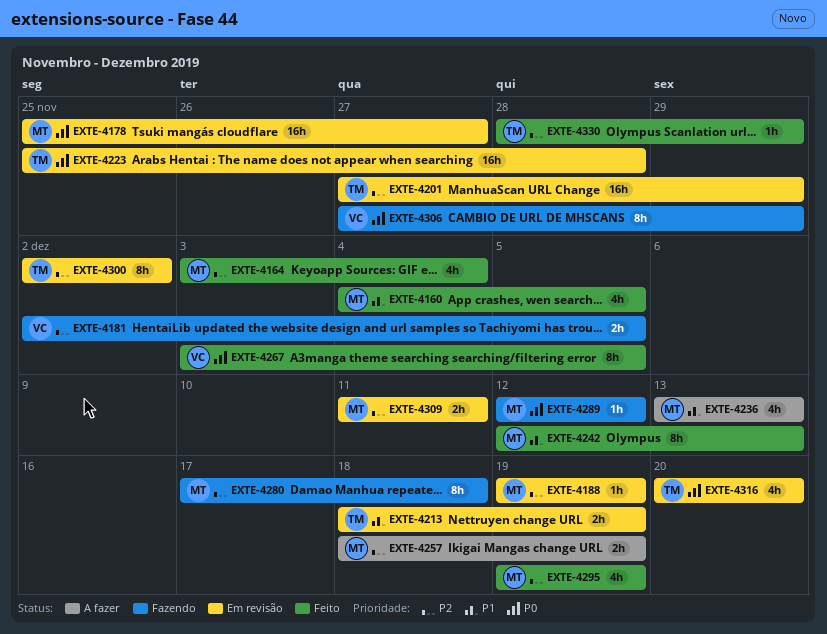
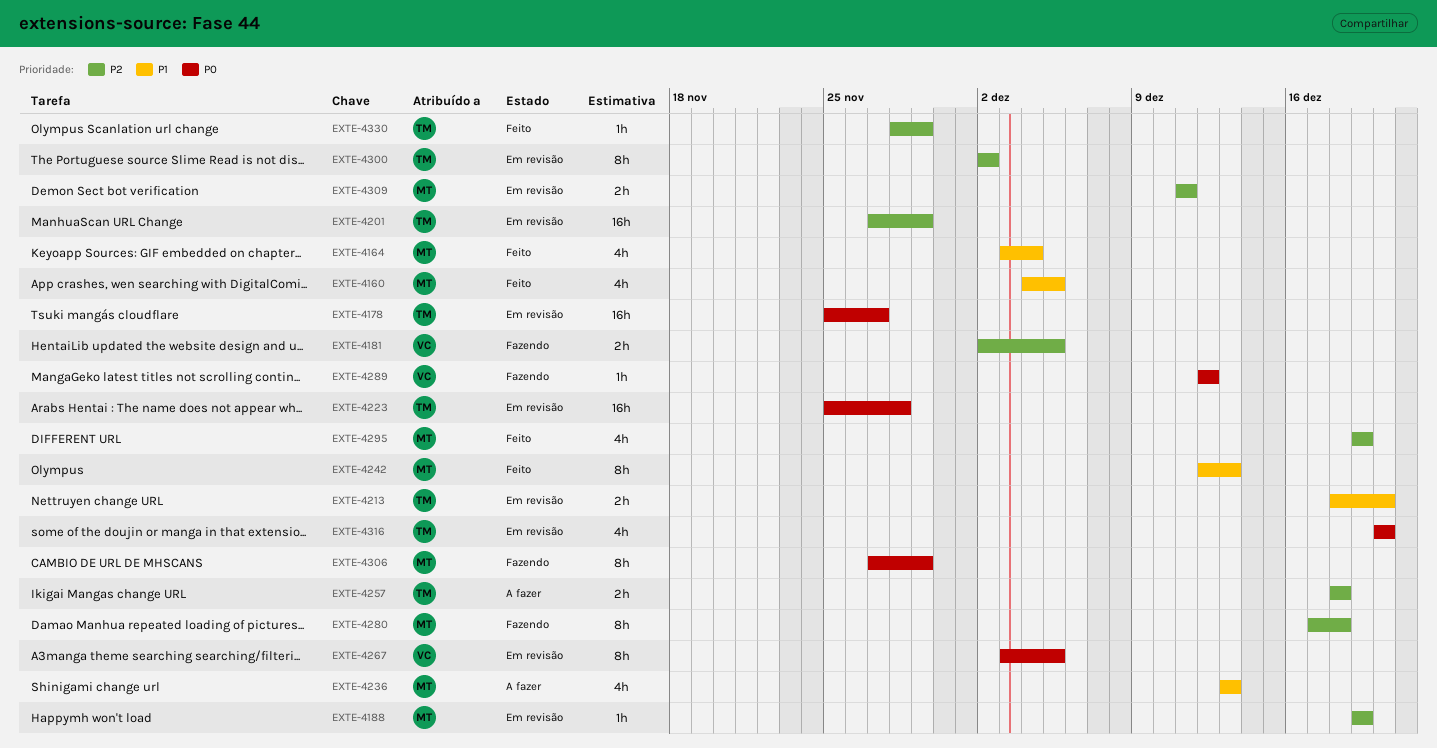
EXTE-4164, priority: P2 -> P1
EXTE-4178, owner: MT -> TM
EXTE-4213, due: Dec 19 -> Dec 20
EXTE-4257, owner: MT -> TM
EXTE-4257, due: Dec 19 -> Dec 18
EXTE-4267, status: Feito -> Em revisão
EXTE-4289, owner: MT -> VC
EXTE-4306, owner: VC -> MT

